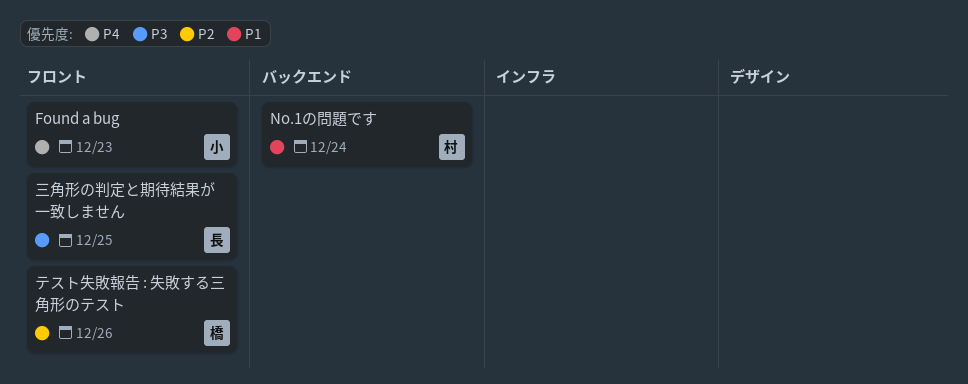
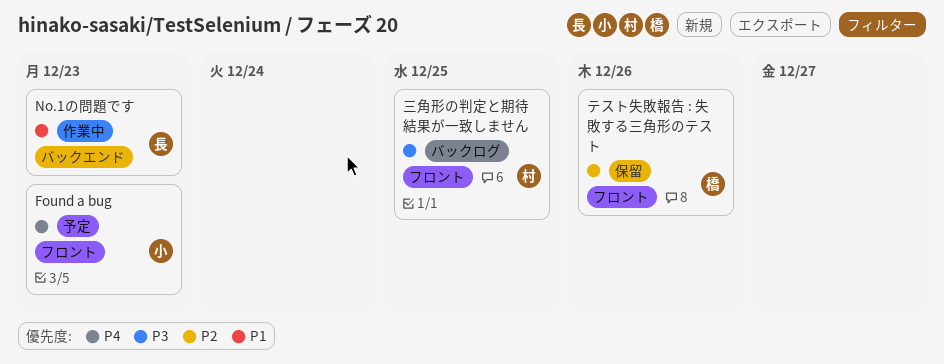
No.1の問題です, owner: 村 -> 長
No.1の問題です, due: Dec 24 -> Dec 23
三角形の判定と期待結果が一致しません, owner: 長 -> 村

